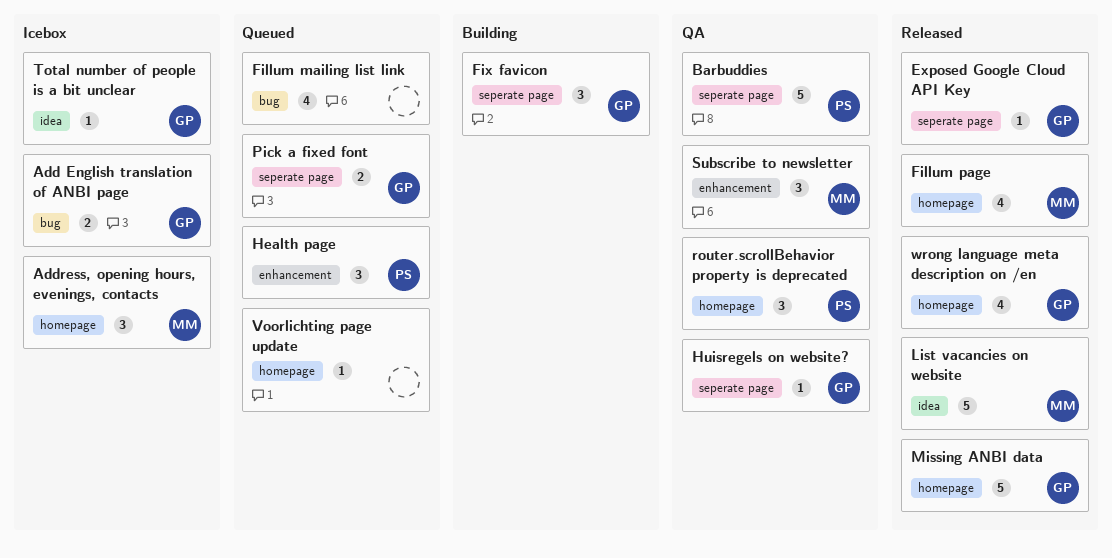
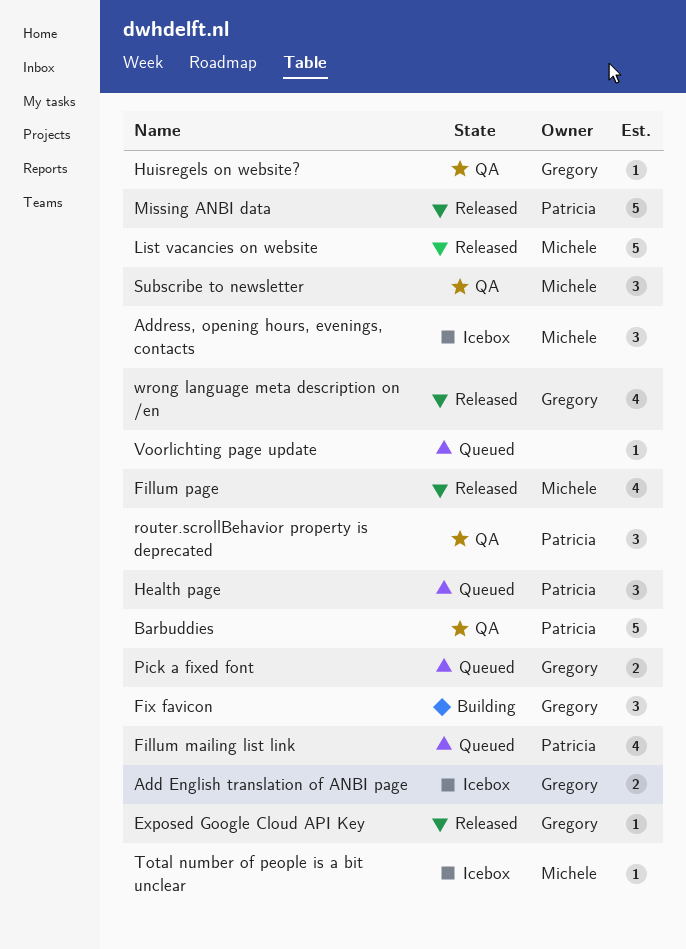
Fillum mailing list link, owner: none -> Patricia
Missing ANBI data, owner: Gregory -> Patricia
Total number of people is a bit unclear, owner: Gregory -> Michele

